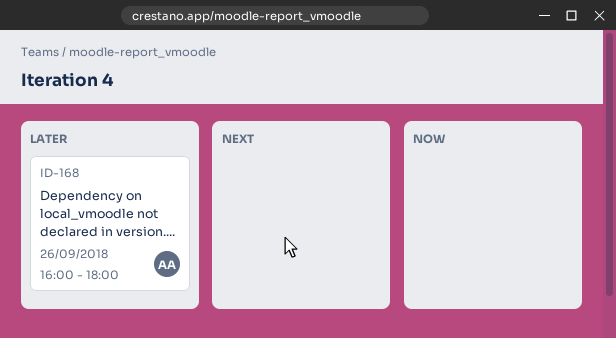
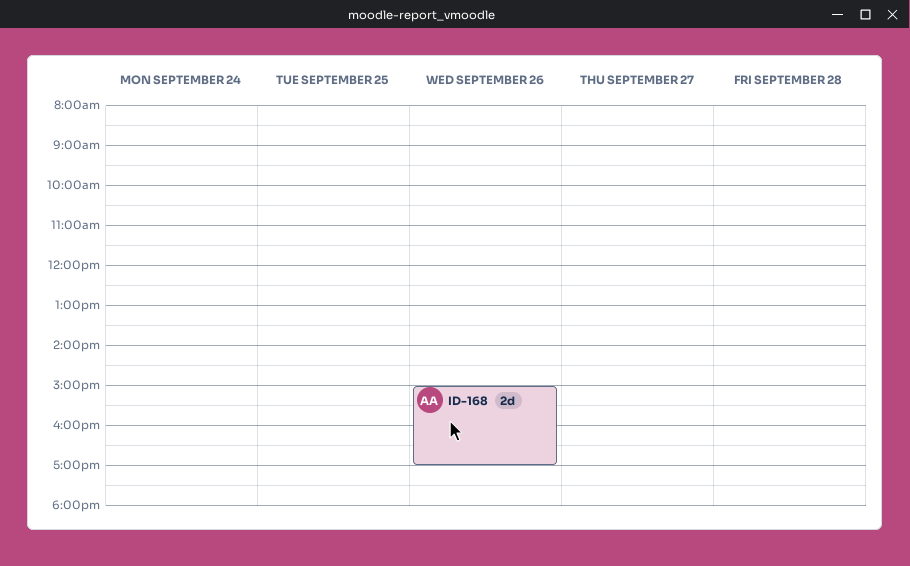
ID-168, begins: 16:00 -> 15:00
ID-168, ends: 18:00 -> 17:00

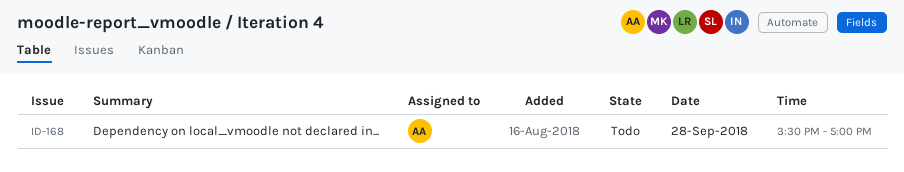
ID-168, day: Sep 26 -> Sep 28
ID-168, begins: 15:00 -> 15:30

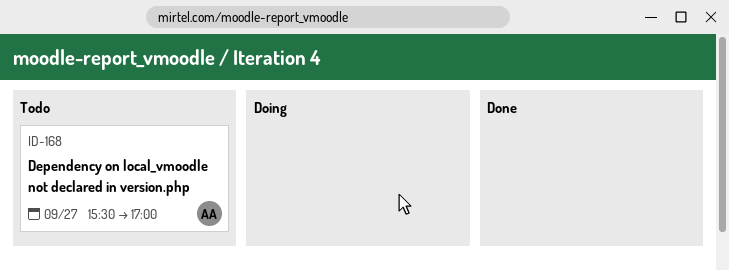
ID-168, day: Sep 28 -> Sep 27

